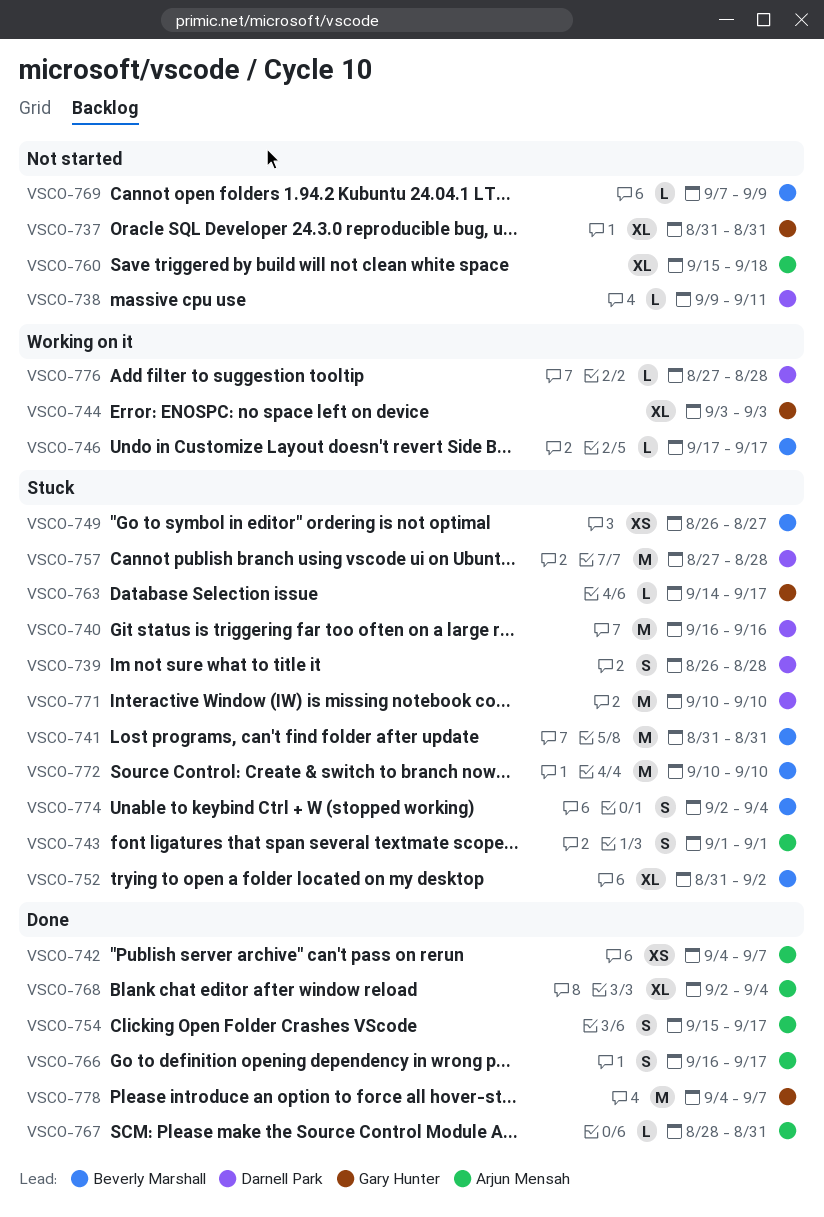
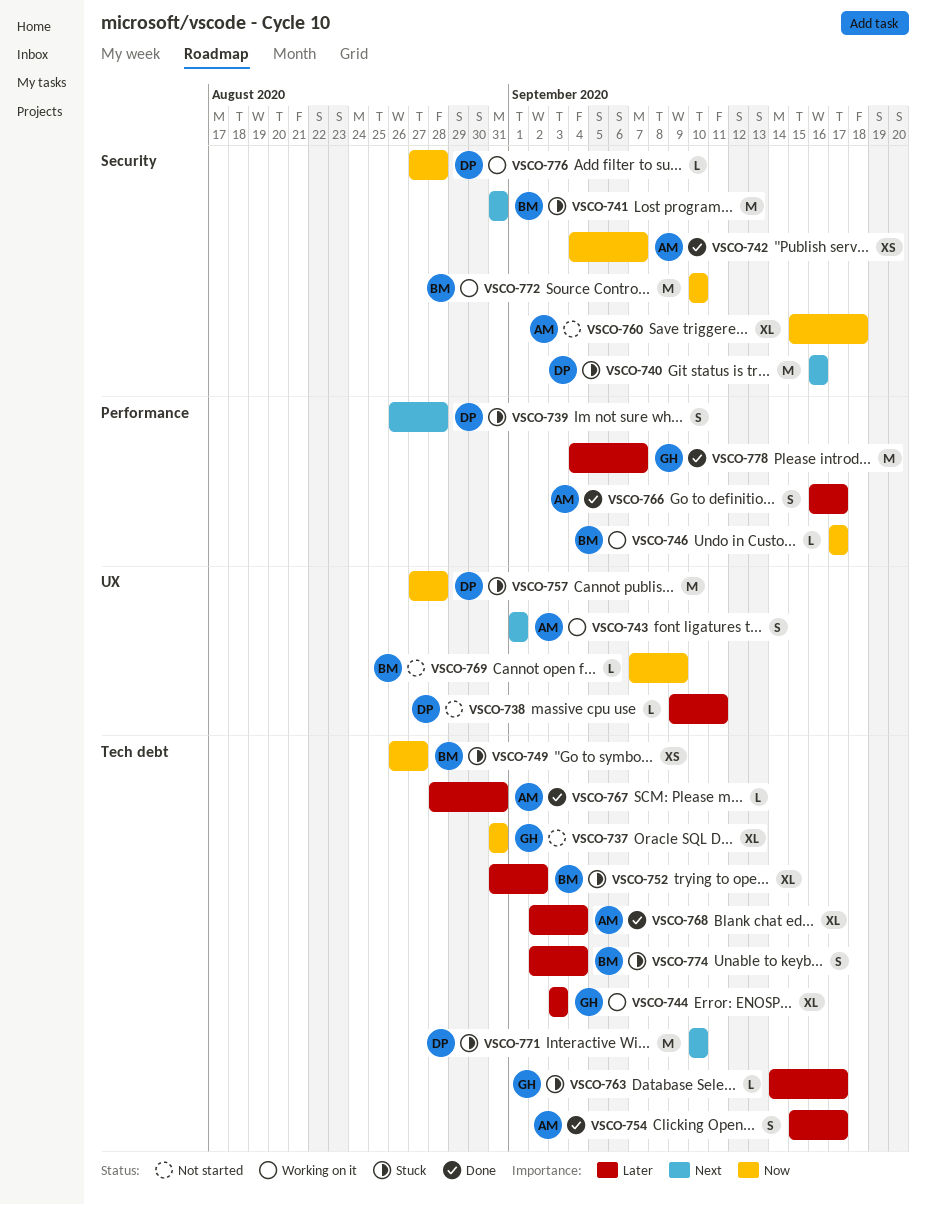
VSCO-743, status: Stuck -> Working on it
VSCO-772, status: Stuck -> Working on it

